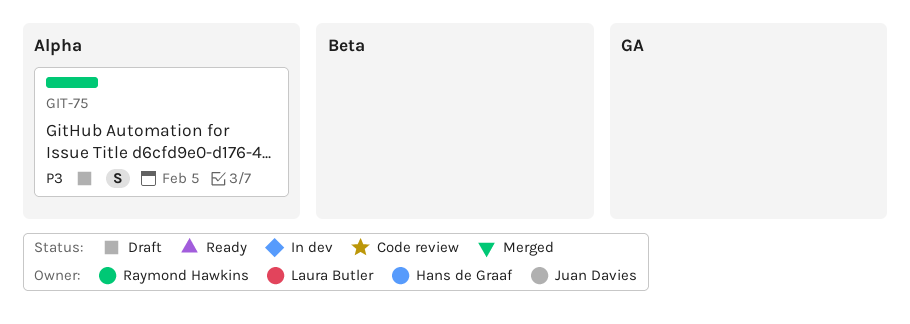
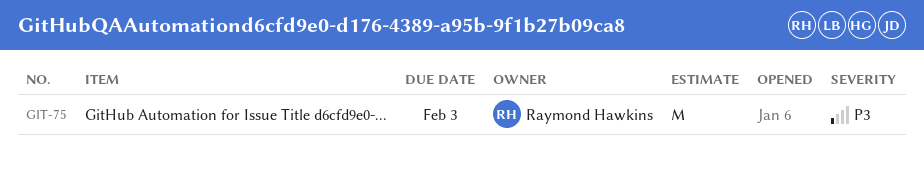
GIT-75, estimate: S -> M
GIT-75, due: Feb 5 -> Feb 3

